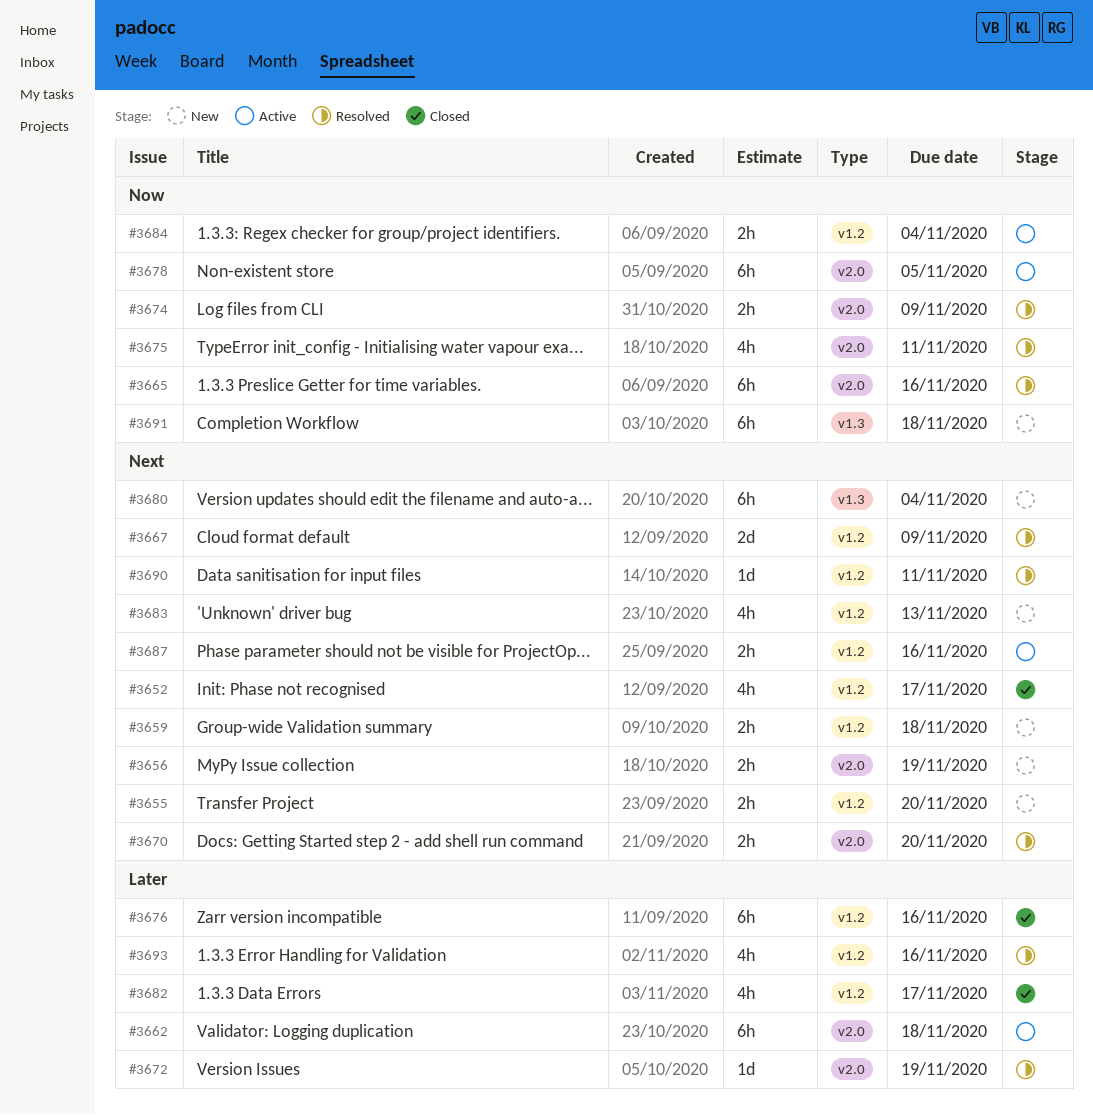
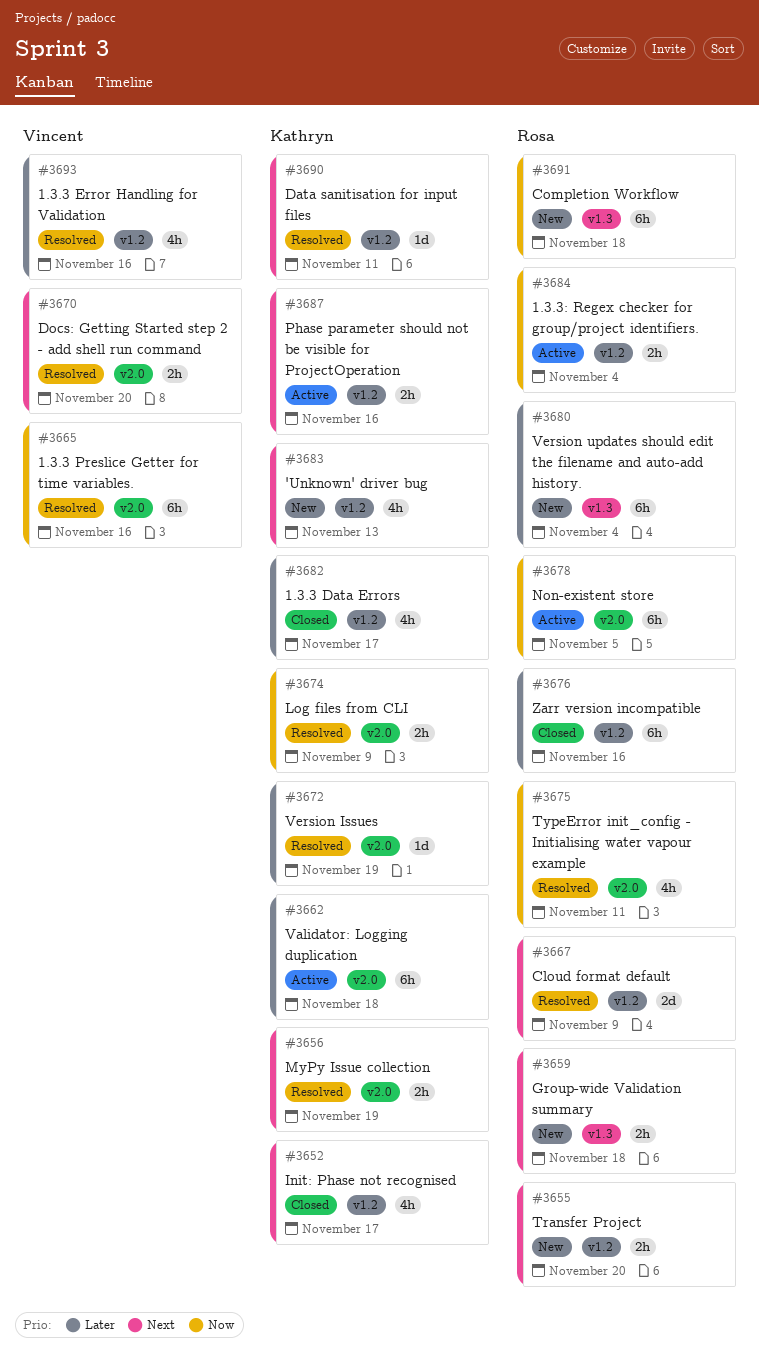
#3656, status: New -> Resolved
#3659, label: v1.2 -> v1.3
#3680, priority: Next -> Later

